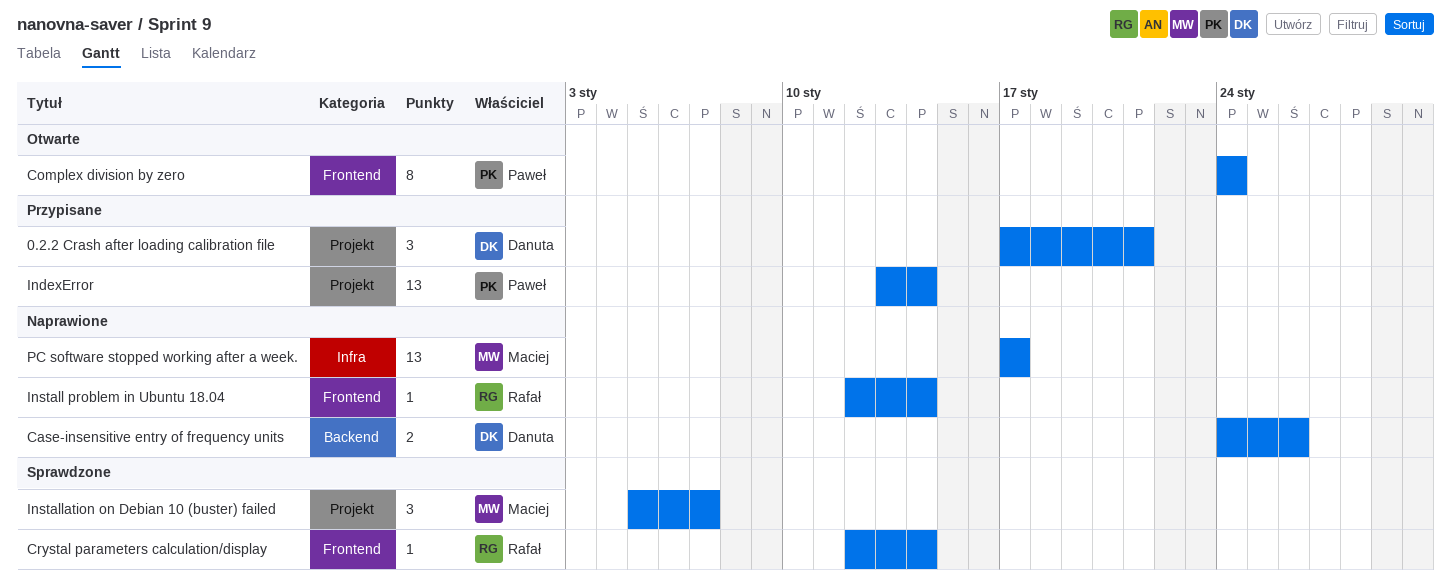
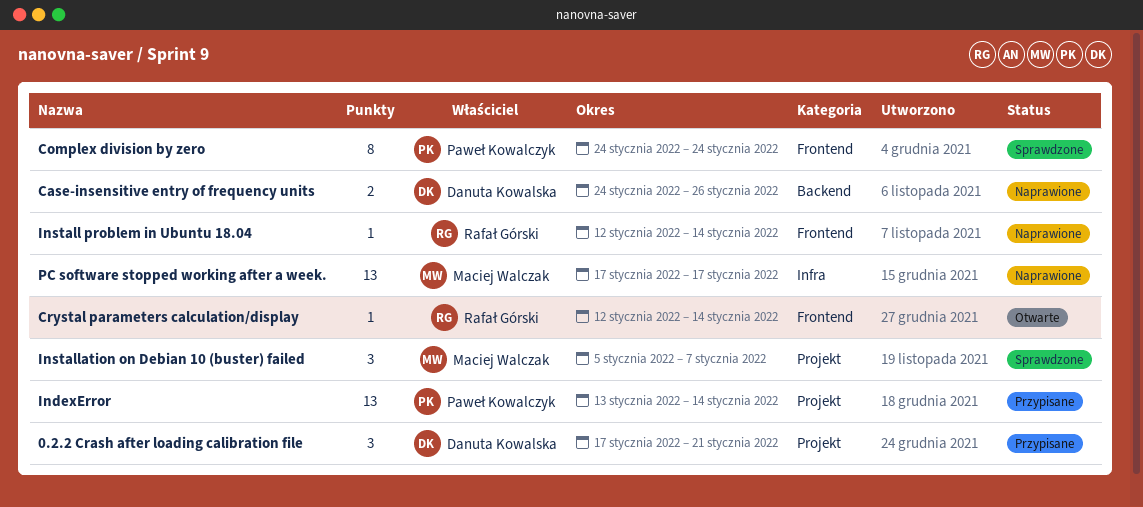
Complex division by zero, status: Otwarte -> Sprawdzone
Crystal parameters calculation/display, status: Sprawdzone -> Otwarte

